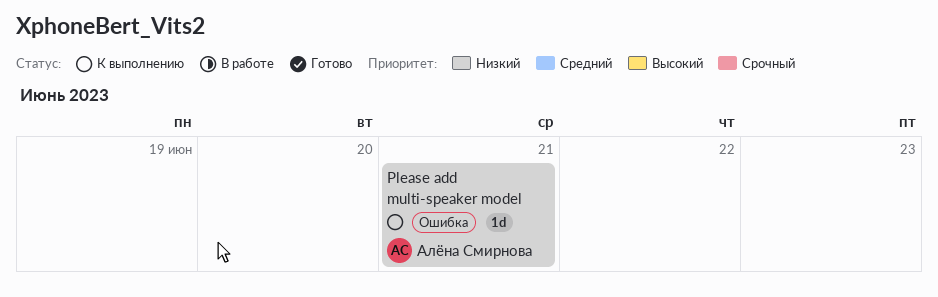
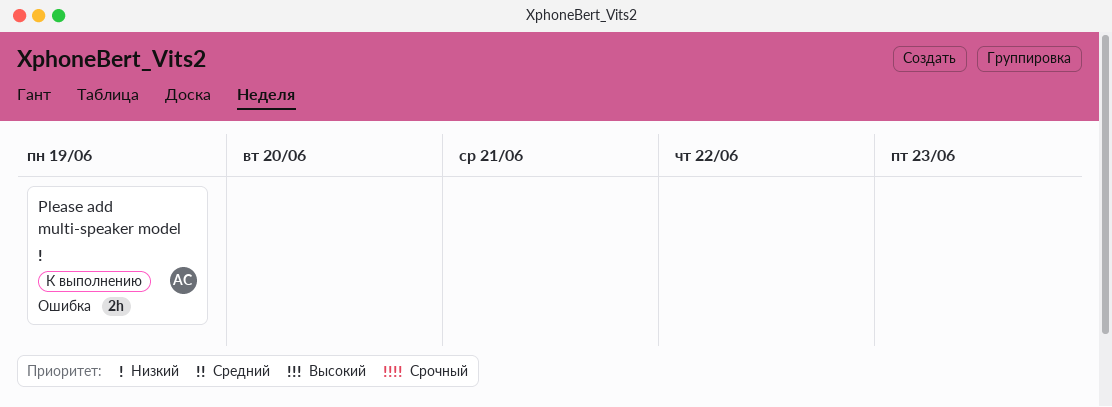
Please add multi-speaker model, estimate: 1d -> 2h
Please add multi-speaker model, due: Jun 21 -> Jun 19

